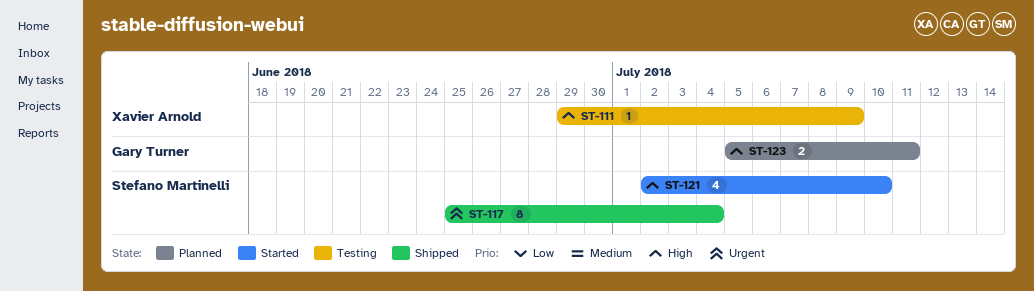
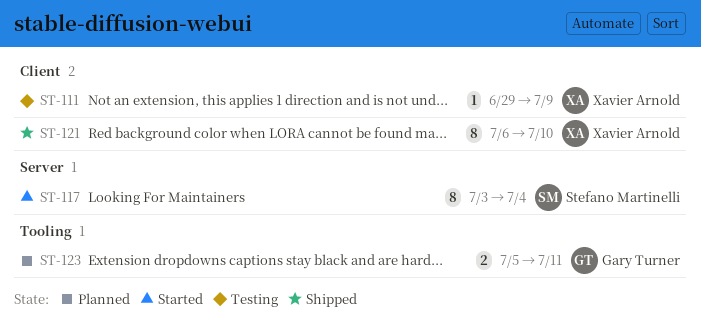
ST-117, status: Shipped -> Started
ST-117, start: Jun 25 -> Jul 3
ST-121, status: Started -> Shipped
ST-121, owner: Stefano Martinelli -> Xavier Arnold
ST-121, estimate: 4 -> 8
ST-121, start: Jul 2 -> Jul 6

